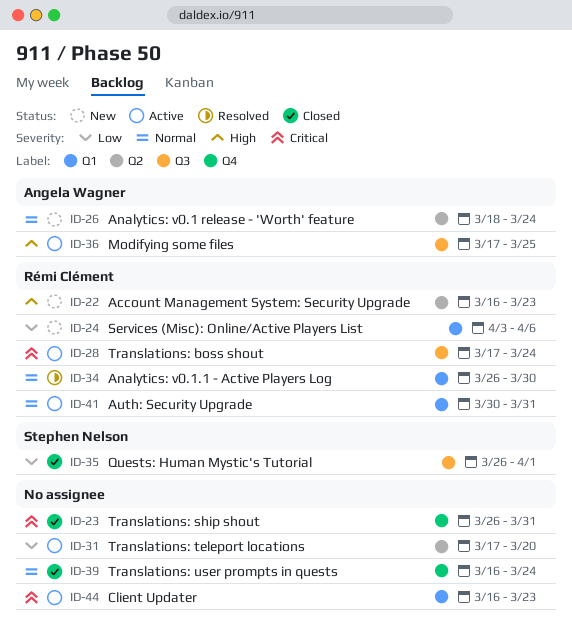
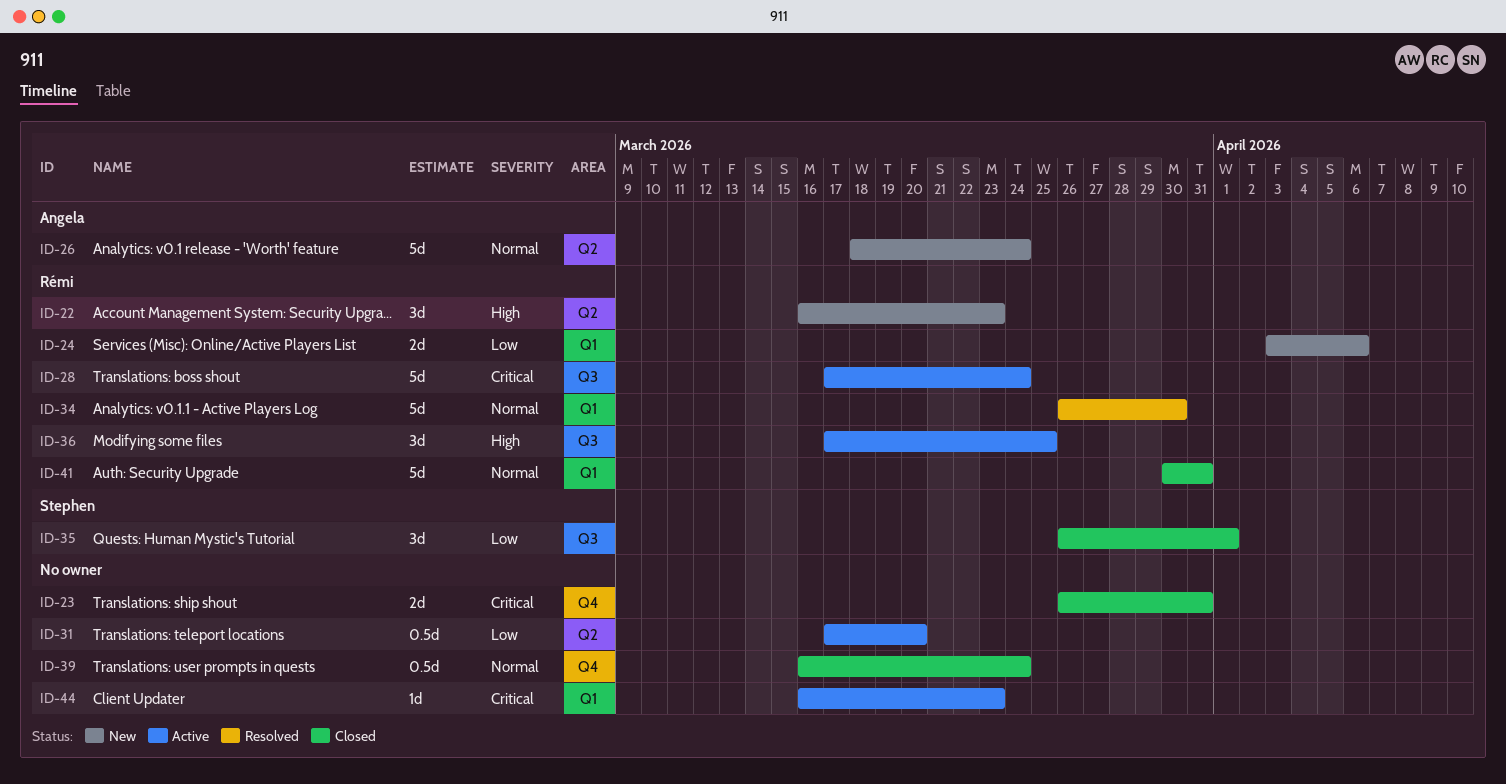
ID-36, owner: Angela Wagner -> Rémi Clément
ID-41, status: Active -> Closed

